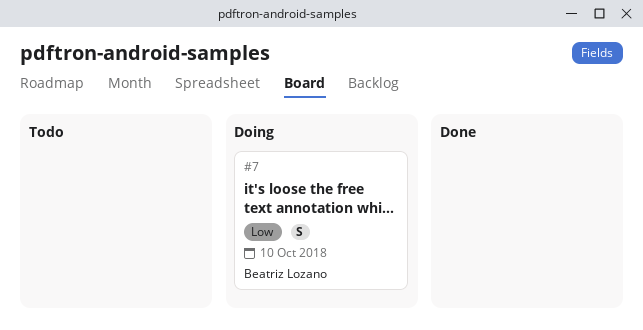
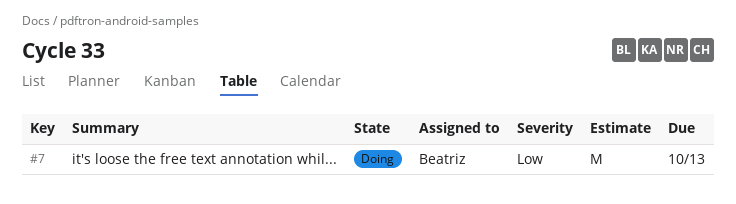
#7, estimate: S -> M
#7, due: Oct 10 -> Oct 13

